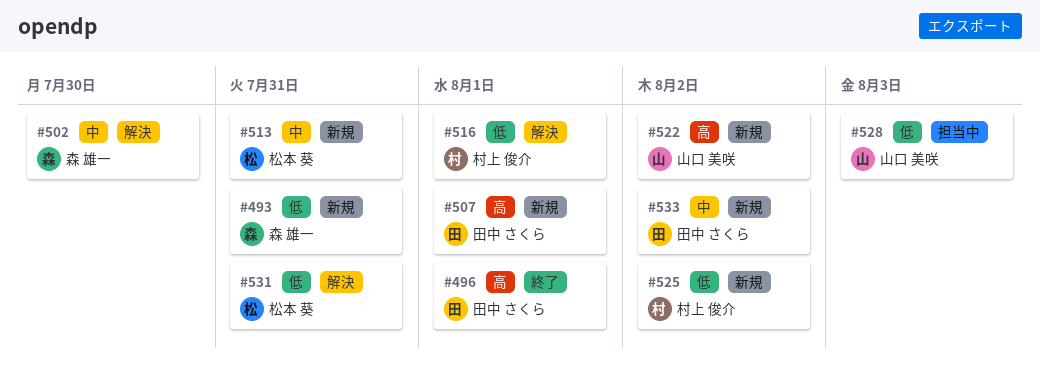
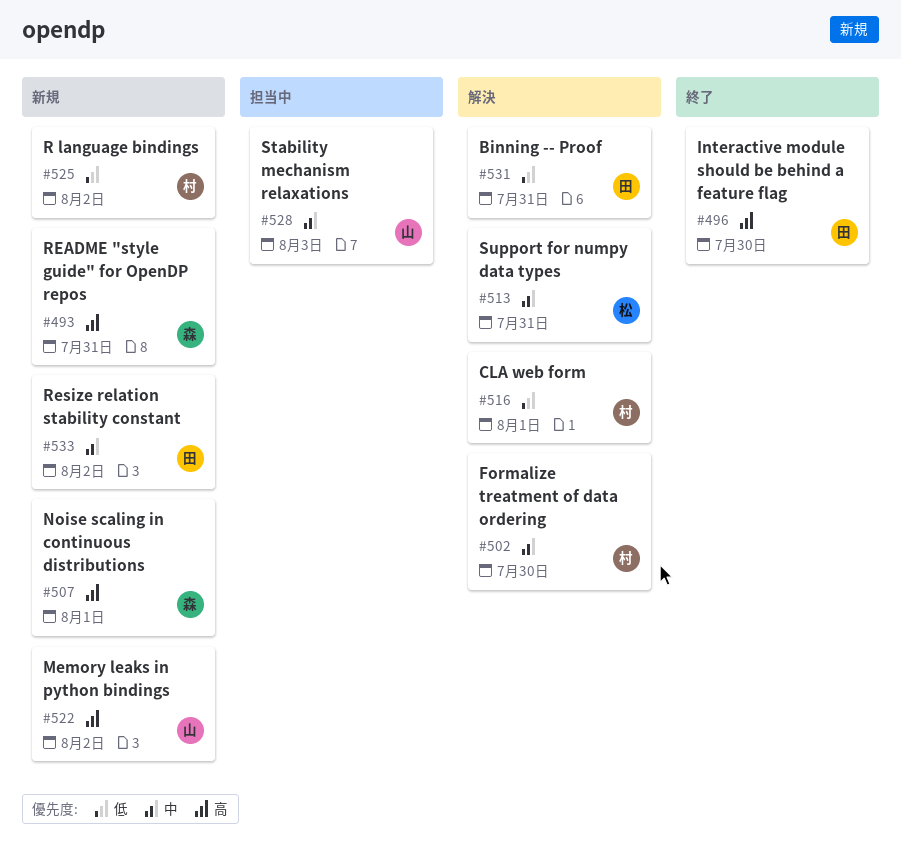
#493, priority: 低 -> 高
#496, due: Aug 1 -> Jul 30
#502, owner: 森 雄一 -> 村上 俊介
#507, owner: 田中 さくら -> 森 雄一
#513, status: 新規 -> 解決
#528, priority: 低 -> 中
#531, owner: 松本 葵 -> 田中 さくら

